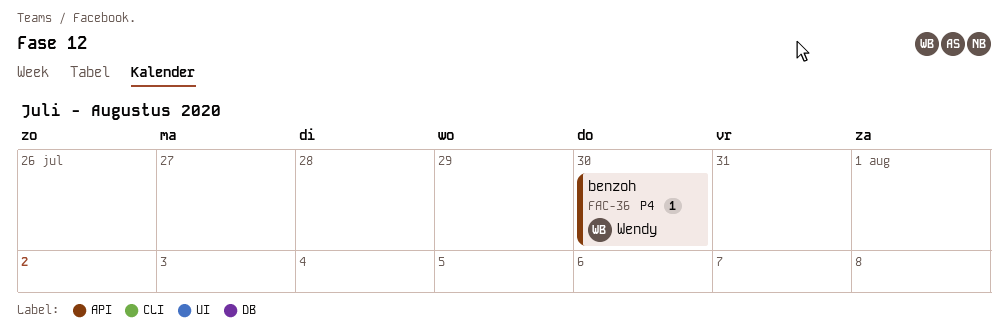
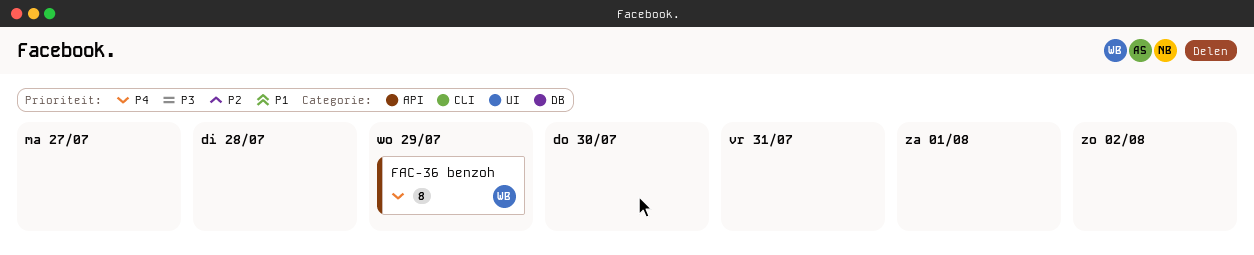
FAC-36, estimate: 1 -> 8
FAC-36, due: Jul 30 -> Jul 29

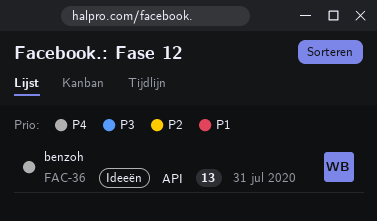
FAC-36, estimate: 8 -> 13
FAC-36, due: Jul 29 -> Jul 31

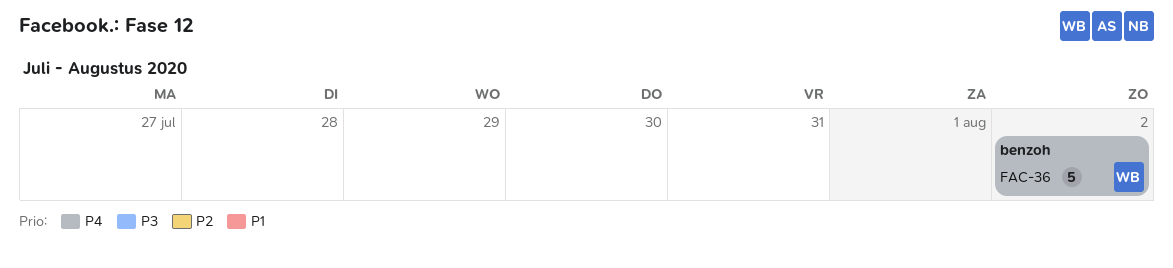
FAC-36, estimate: 13 -> 5
FAC-36, due: Jul 31 -> Aug 2

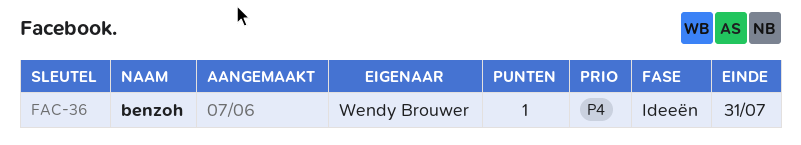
FAC-36, estimate: 5 -> 1
FAC-36, due: Aug 2 -> Jul 31

